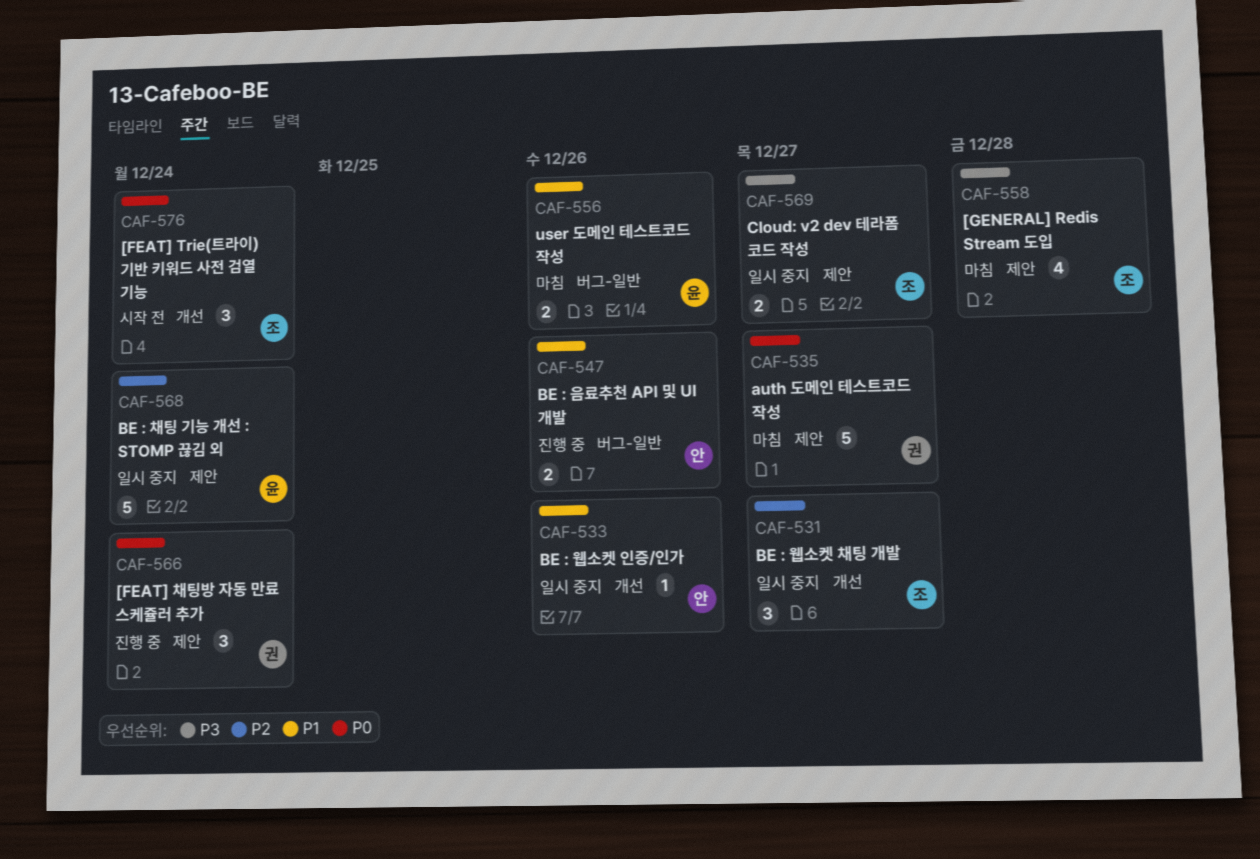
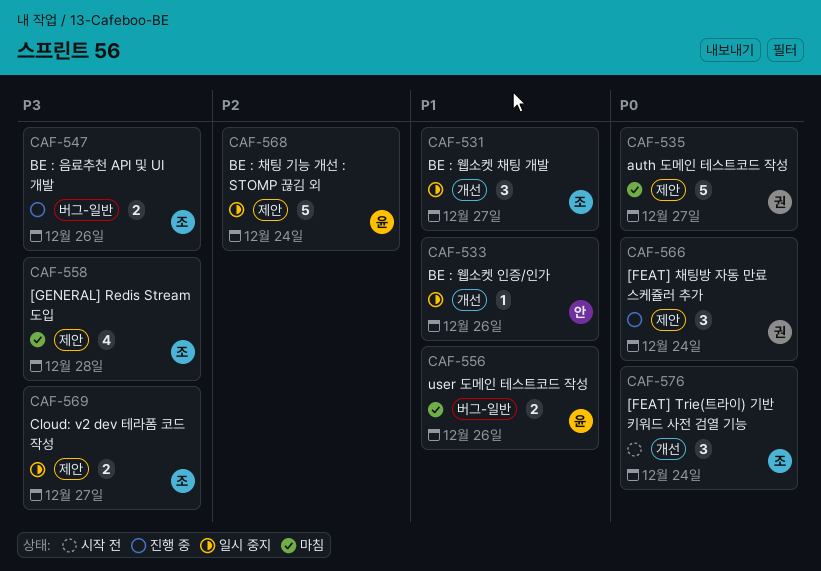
CAF-531, priority: P2 -> P1
CAF-547, owner: 안 -> 조
CAF-547, priority: P1 -> P3

